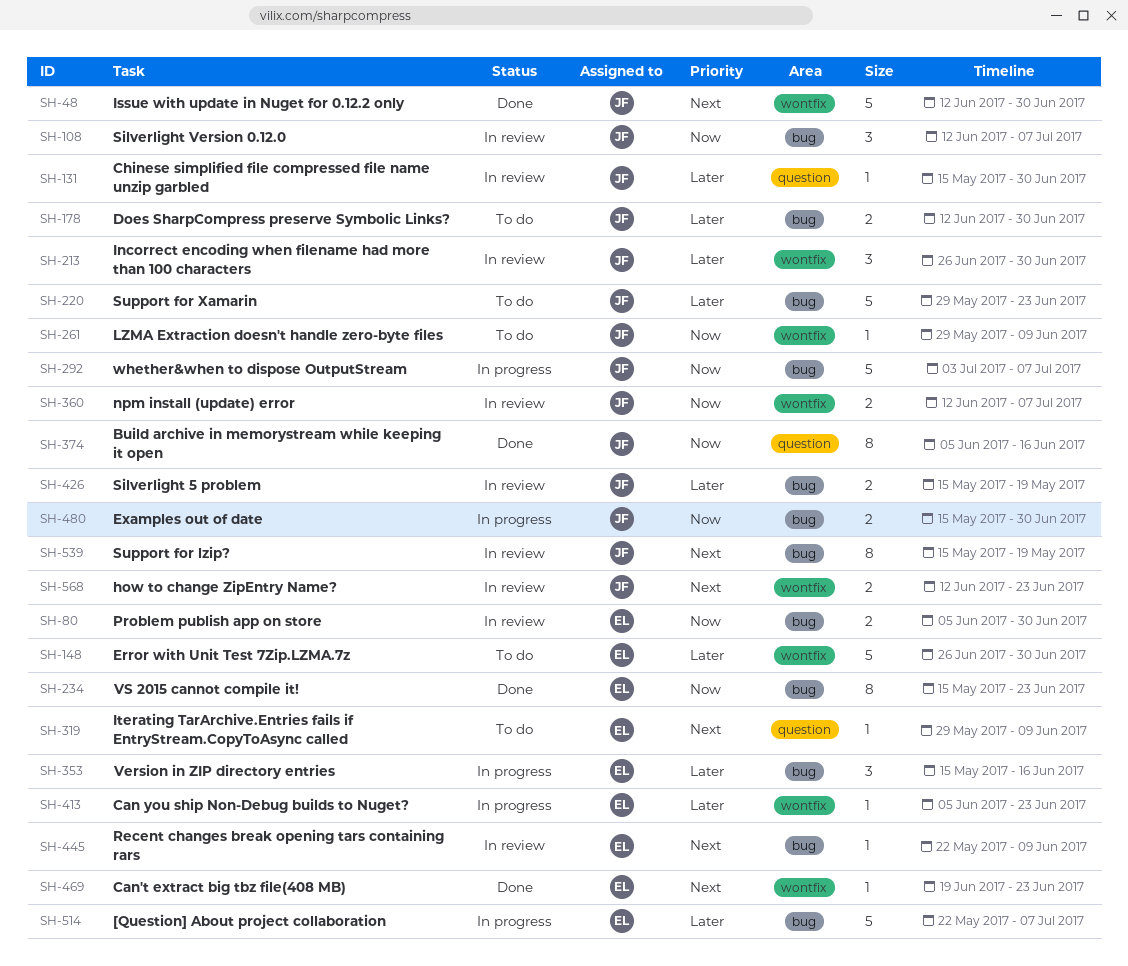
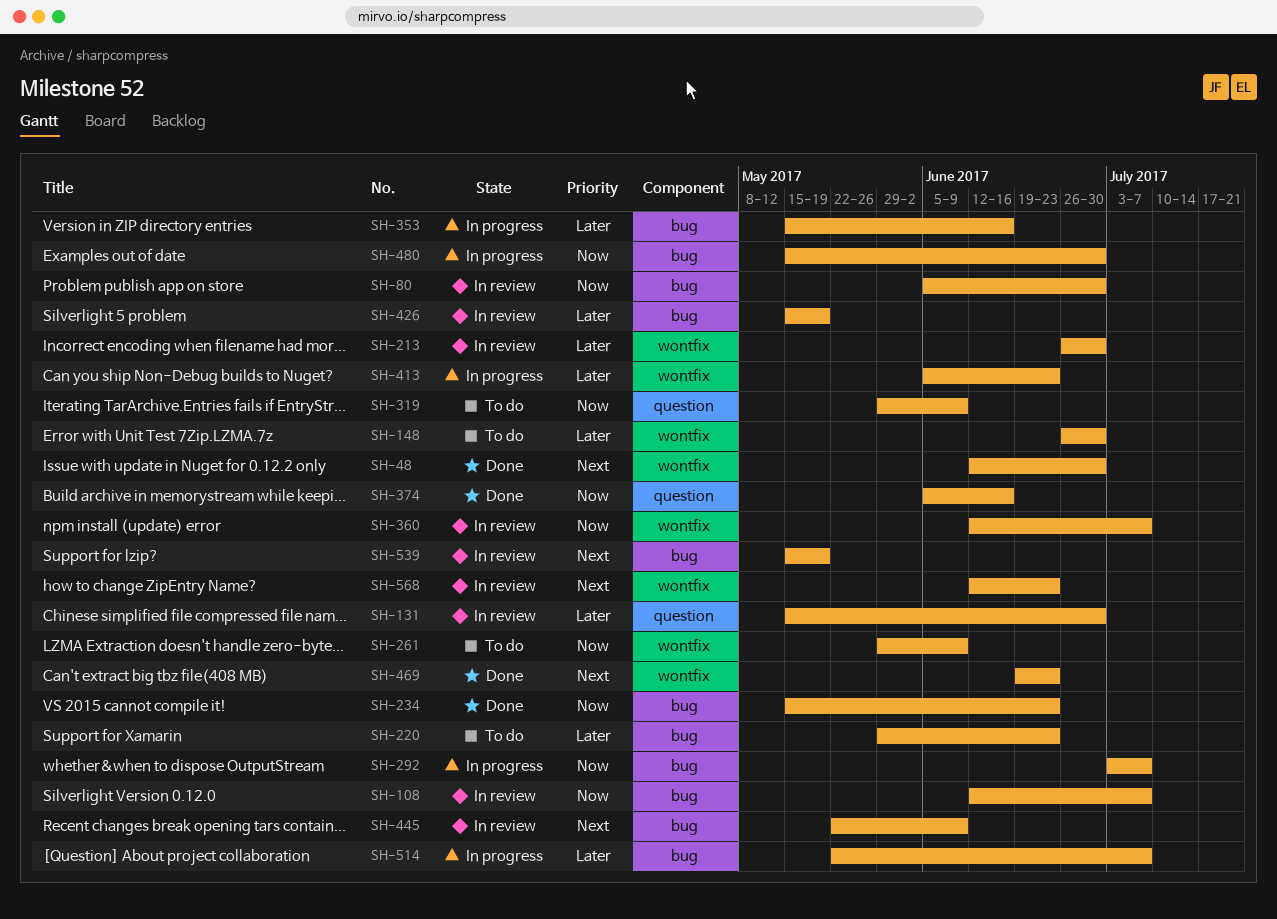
SH-178: present -> none
SH-319, priority: Next -> Now

